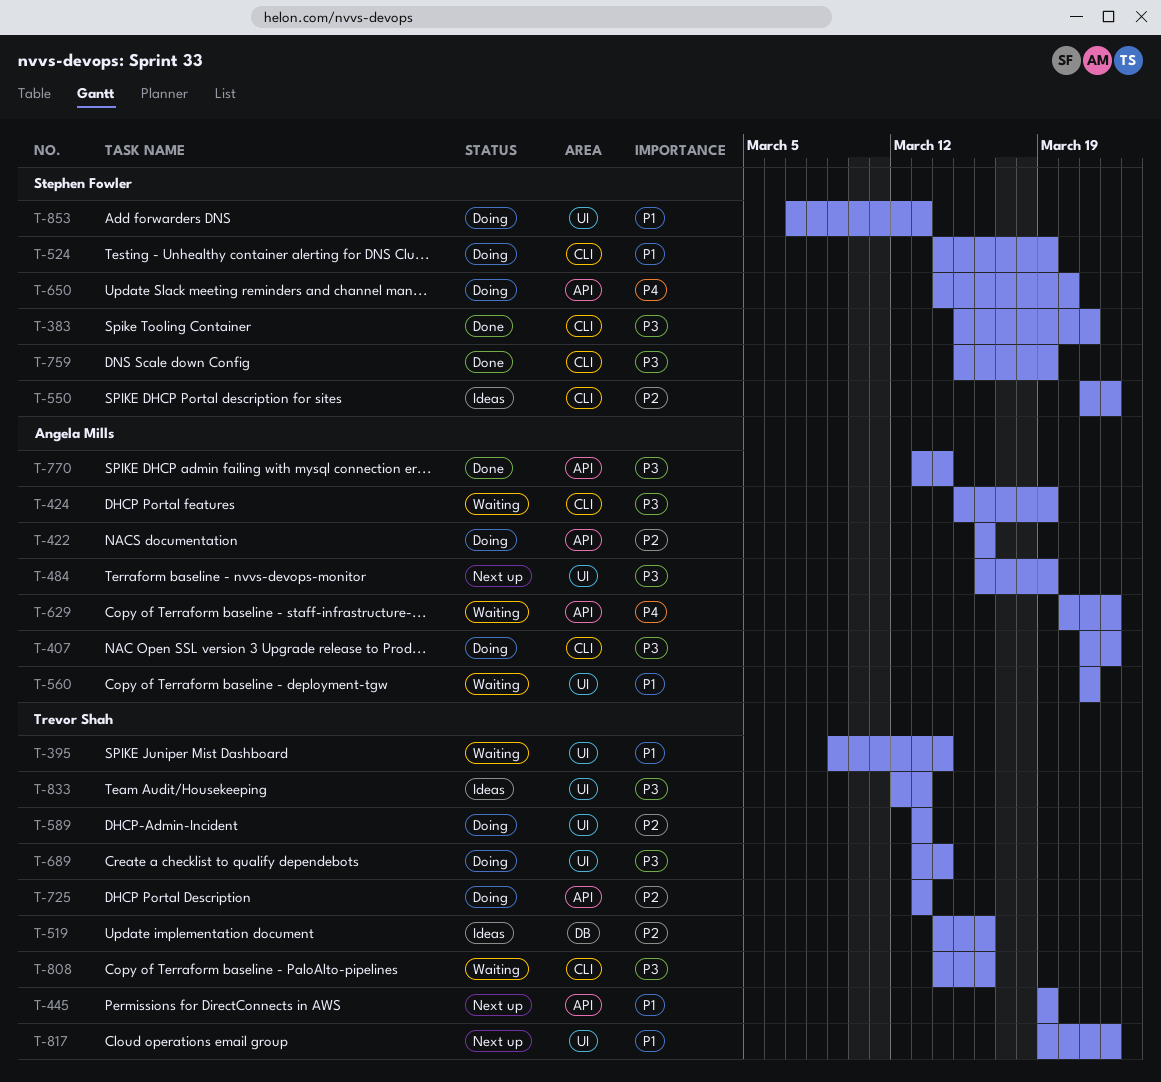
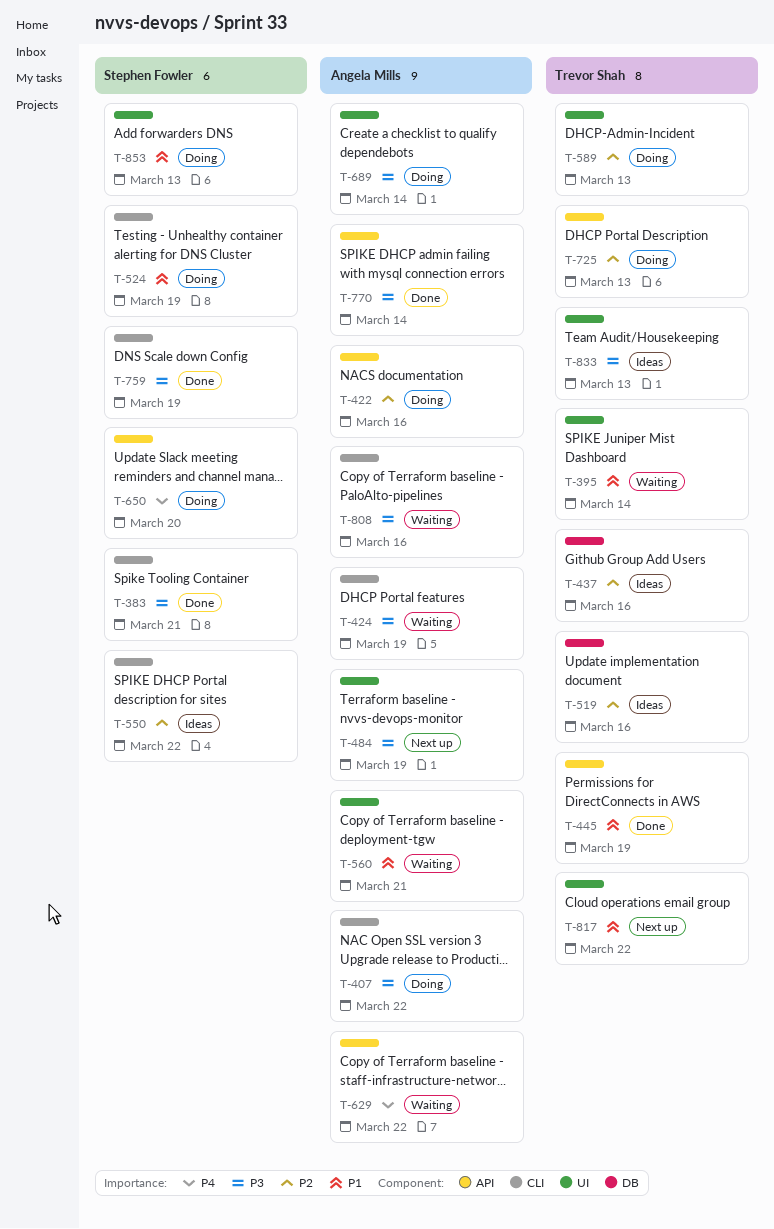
T-437: none -> present
T-445, status: Next up -> Done
T-689, owner: Trevor Shah -> Angela Mills
T-808, owner: Trevor Shah -> Angela Mills

